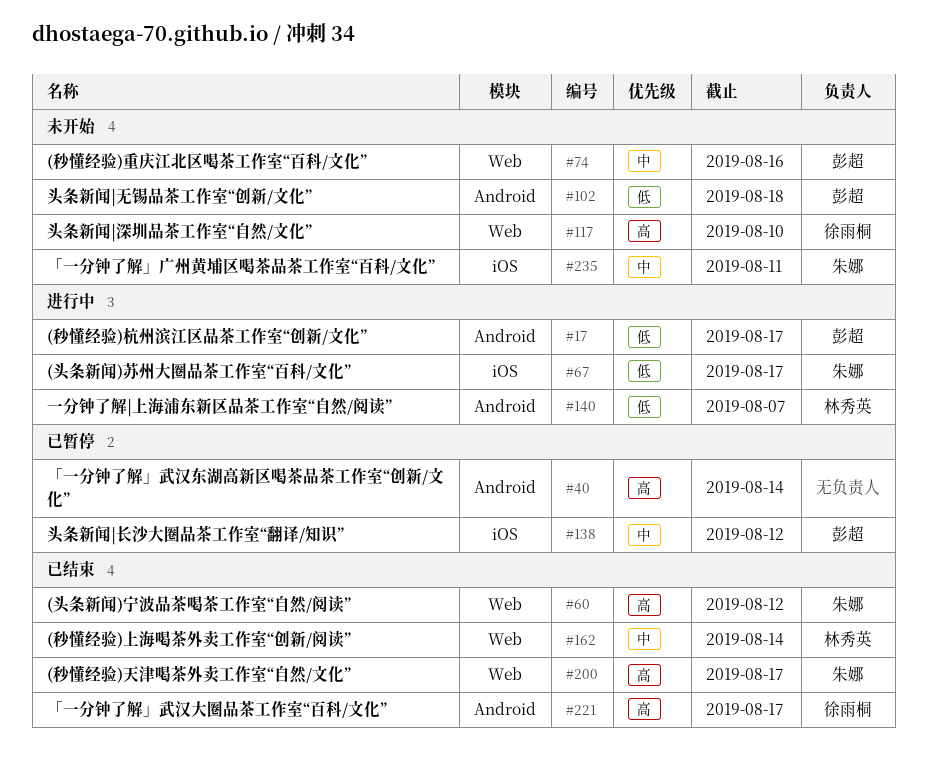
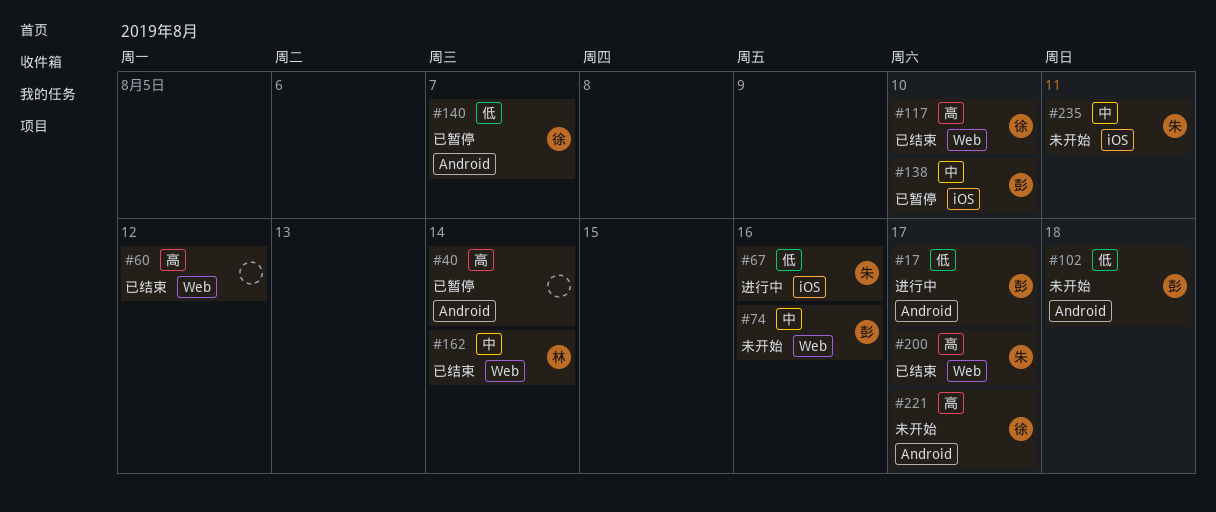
#60, owner: 朱娜 -> none
#67, due: Aug 17 -> Aug 16
#117, status: 未开始 -> 已结束
#138, due: Aug 12 -> Aug 10
#140, status: 进行中 -> 已暂停
#140, owner: 林秀英 -> 徐雨桐
#221, status: 已结束 -> 未开始

